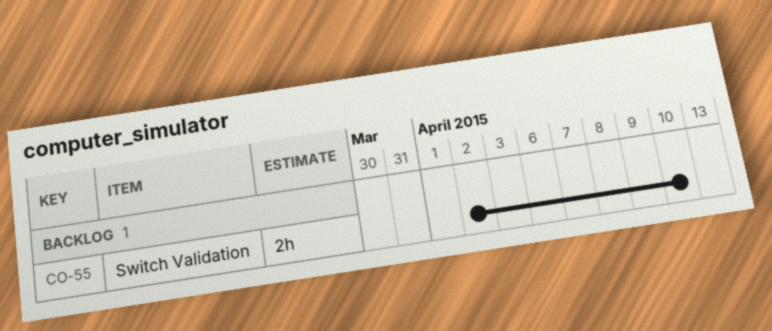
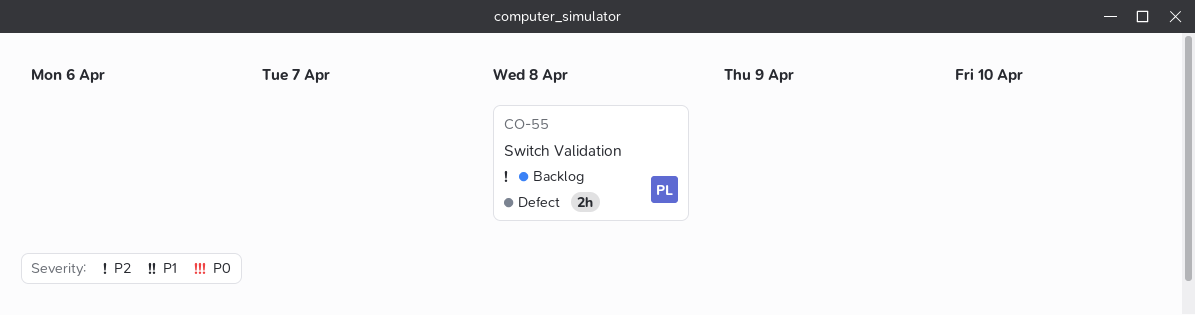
CO-55, due: Apr 10 -> Apr 8

